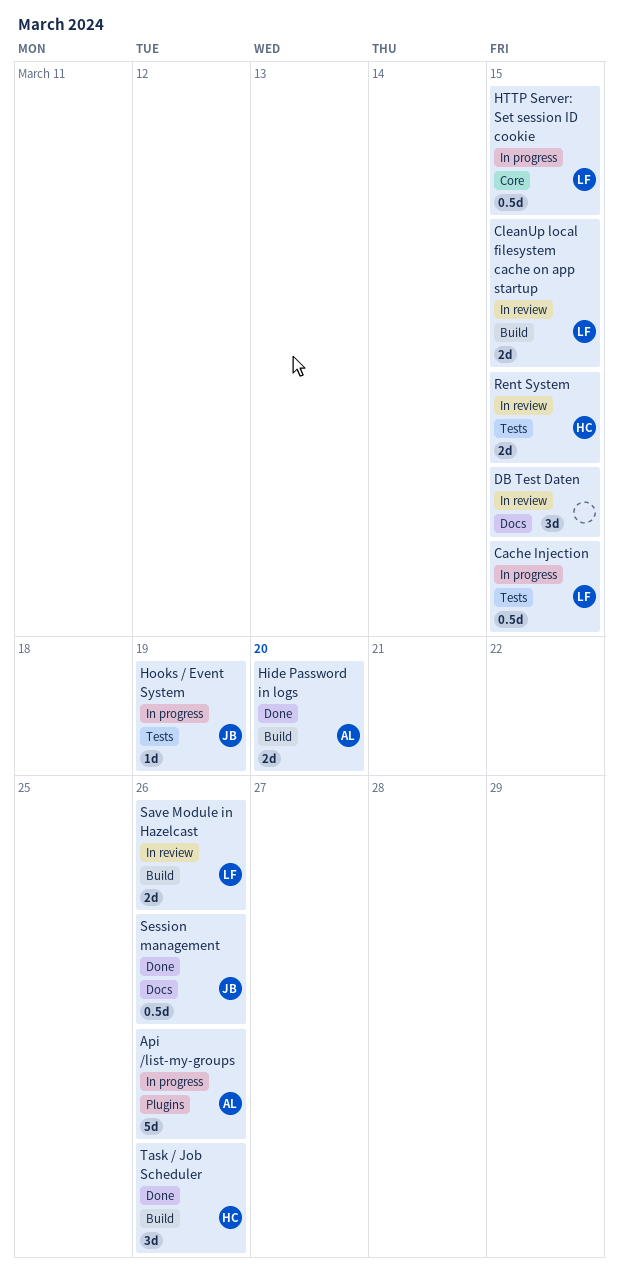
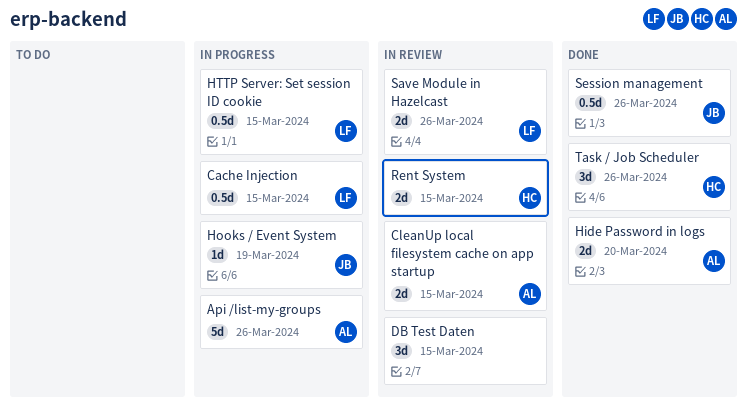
CleanUp local filesystem cache on app startup, owner: LF -> AL

